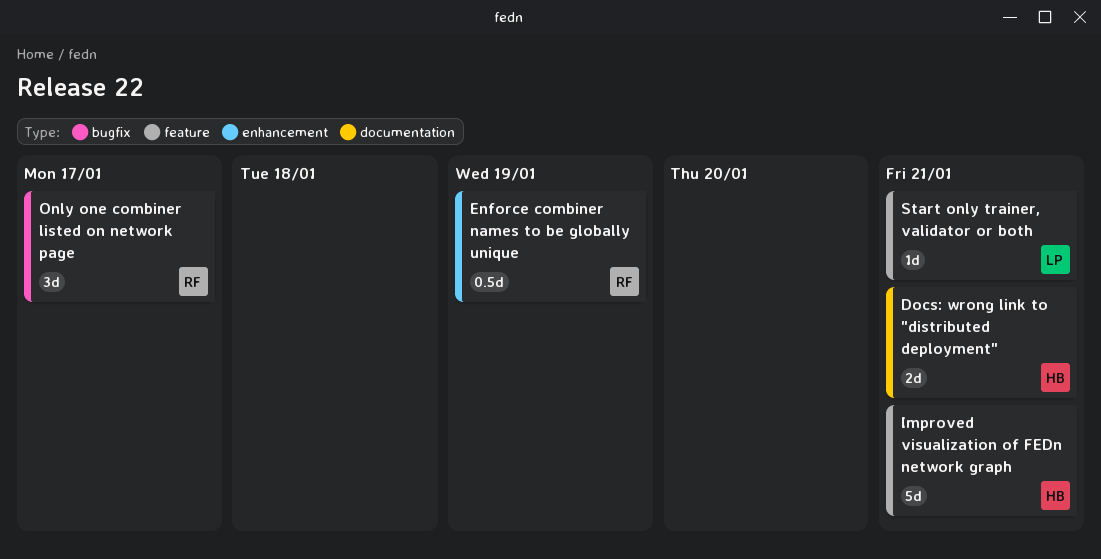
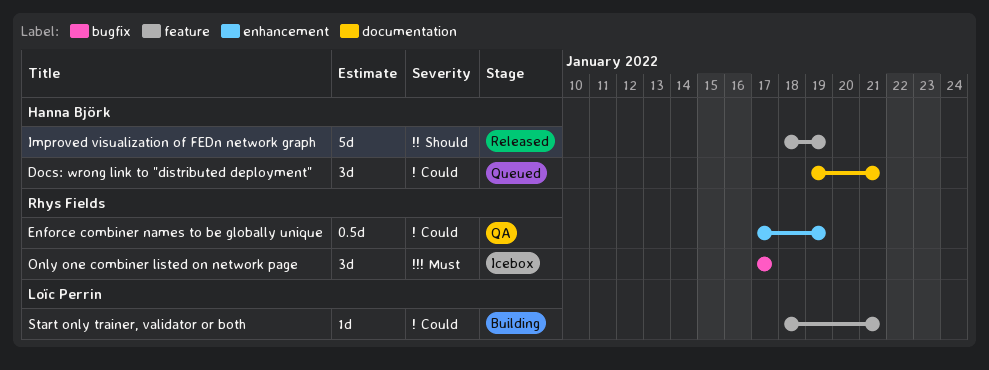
Docs: wrong link to "distributed deployment", estimate: 2d -> 3d
Improved visualization of FEDn network graph, due: Jan 21 -> Jan 19

